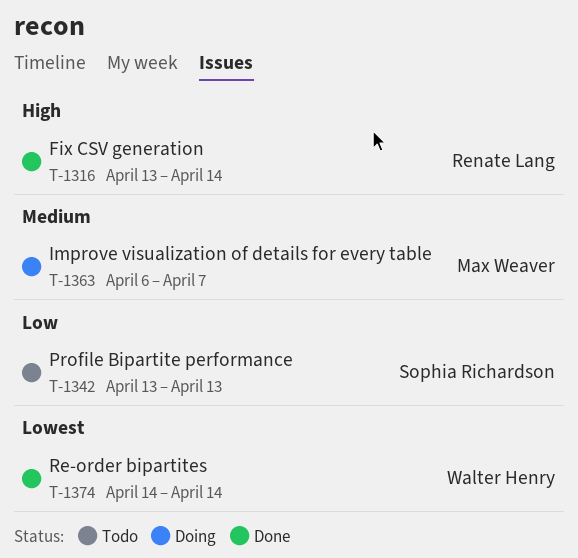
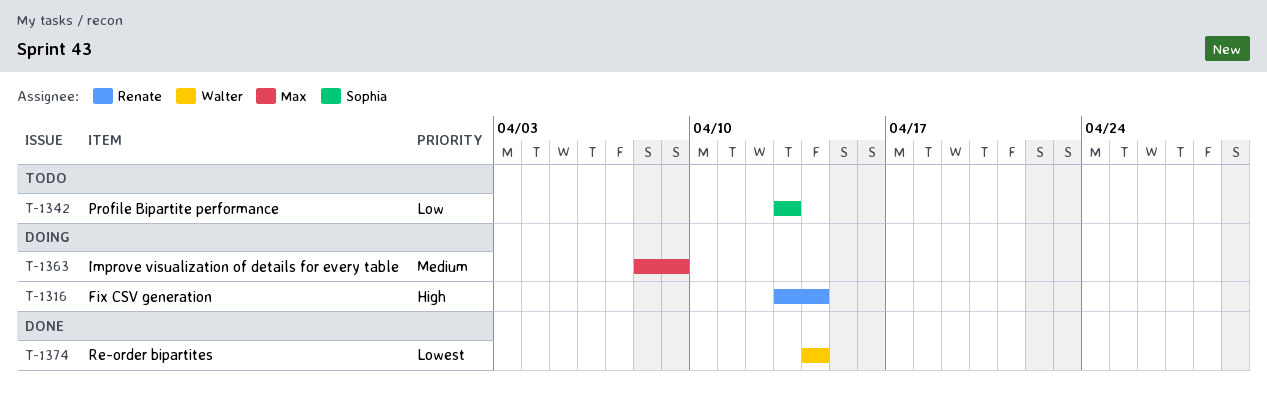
T-1316, status: Done -> Doing
T-1363, start: Apr 6 -> Apr 8
T-1363, due: Apr 7 -> Apr 9

